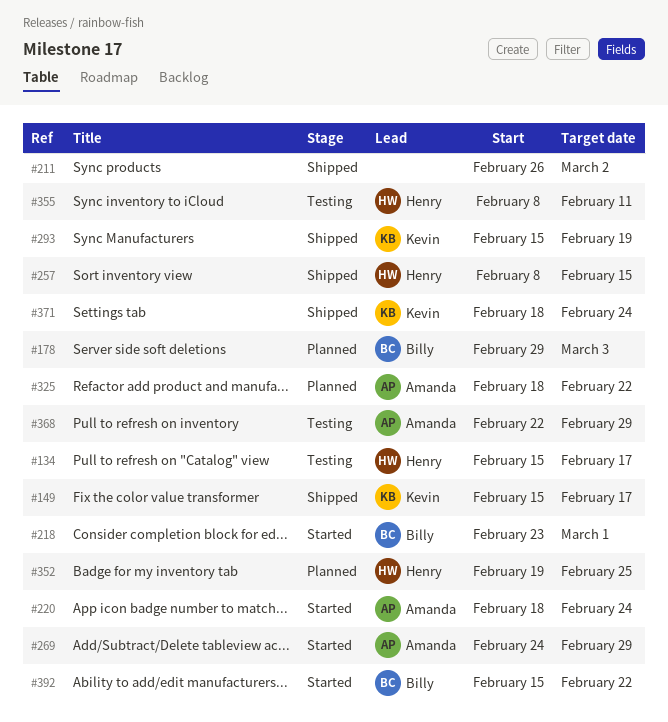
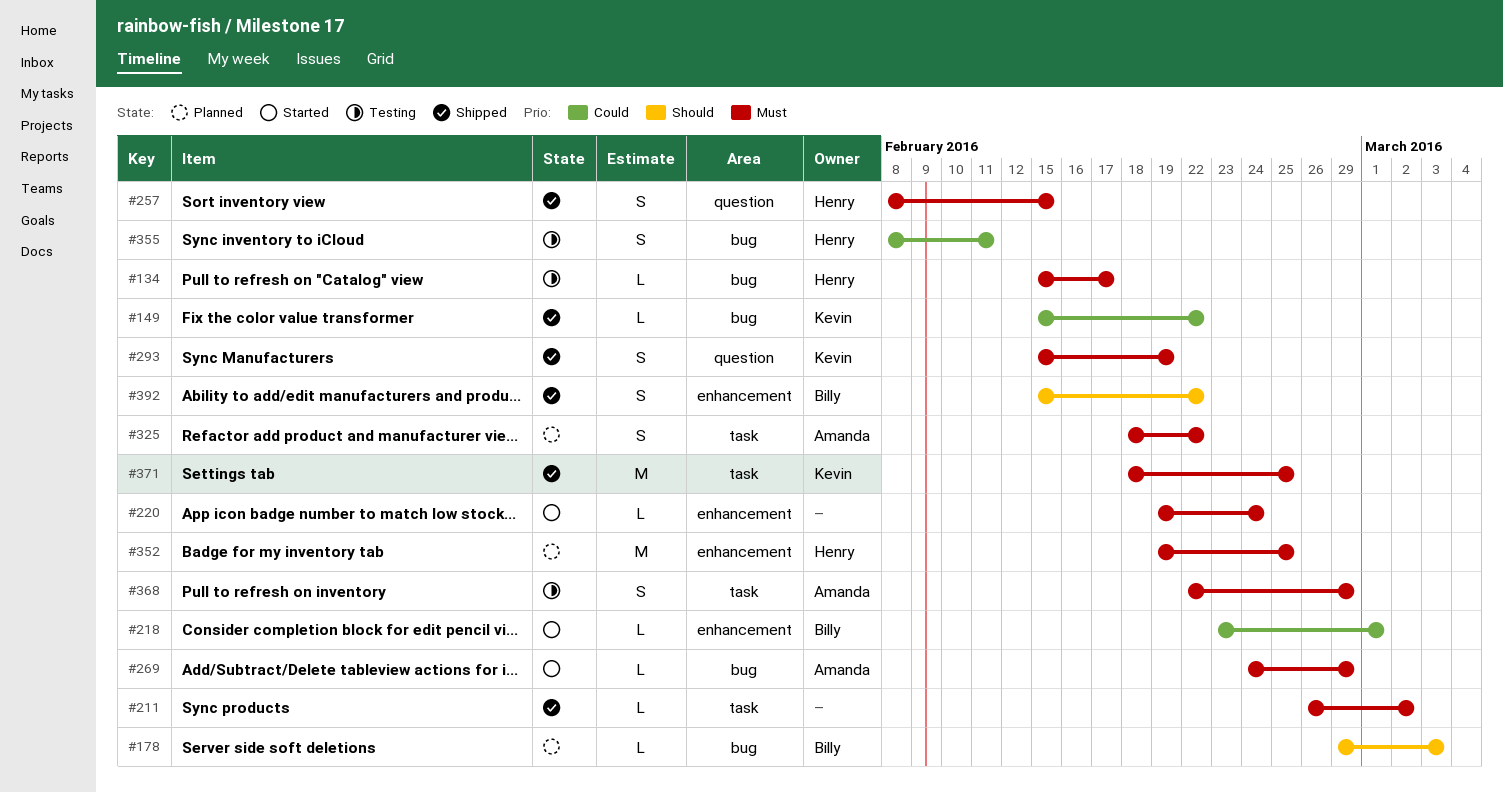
#149, due: Feb 17 -> Feb 22
#220, owner: Amanda -> none
#220, start: Feb 18 -> Feb 19
#371, due: Feb 24 -> Feb 25
#392, status: Started -> Shipped

